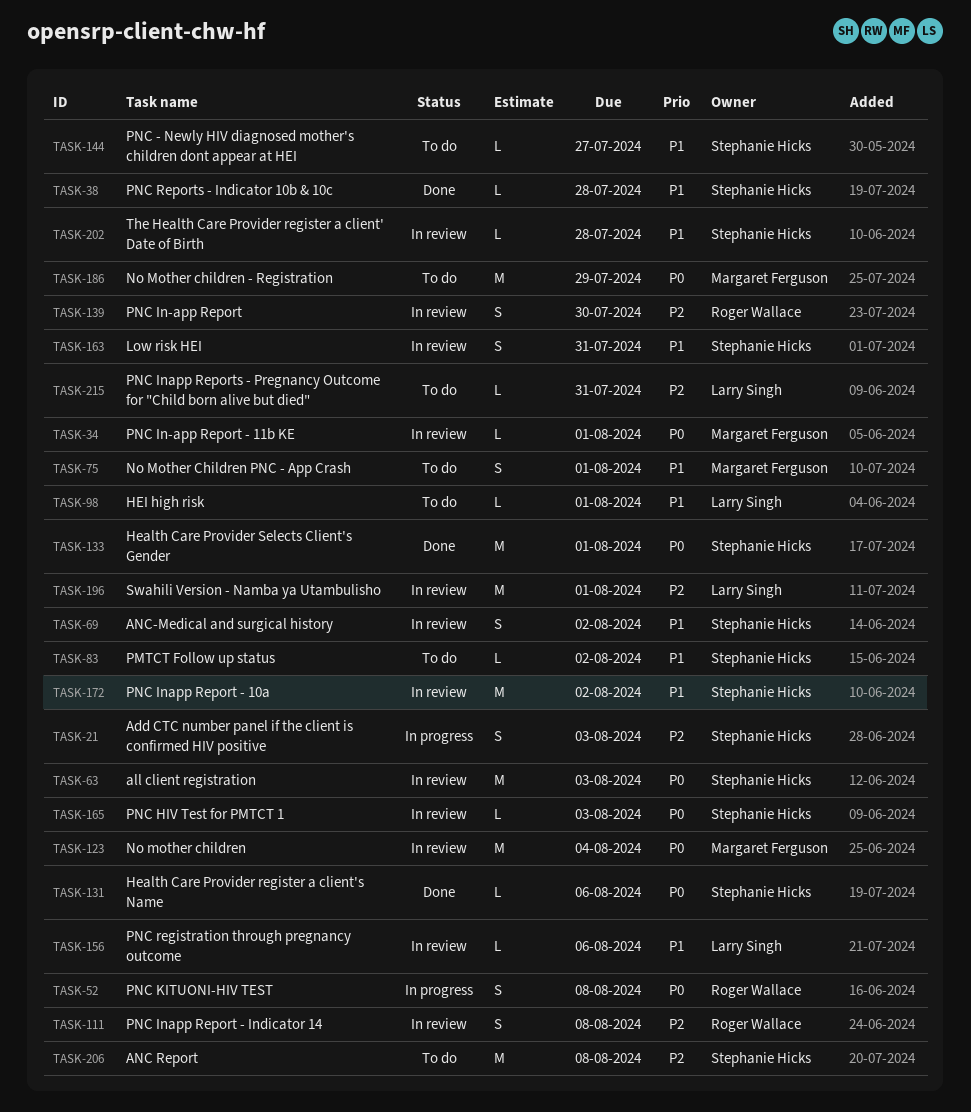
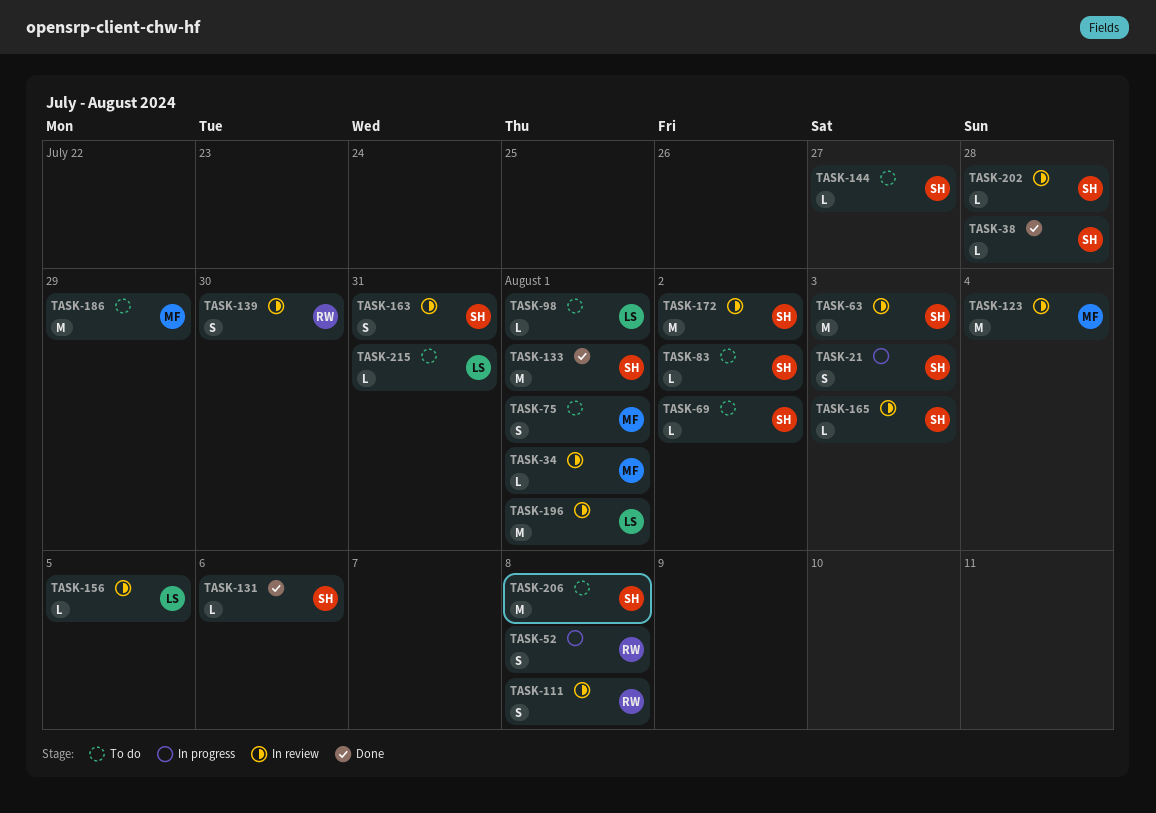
TASK-69, status: In review -> To do
TASK-69, estimate: S -> L
TASK-156, due: Aug 6 -> Aug 5

